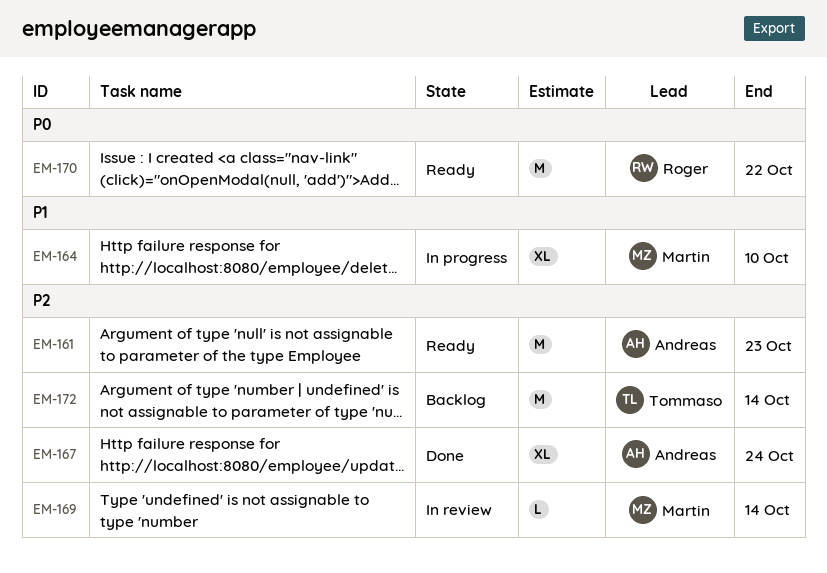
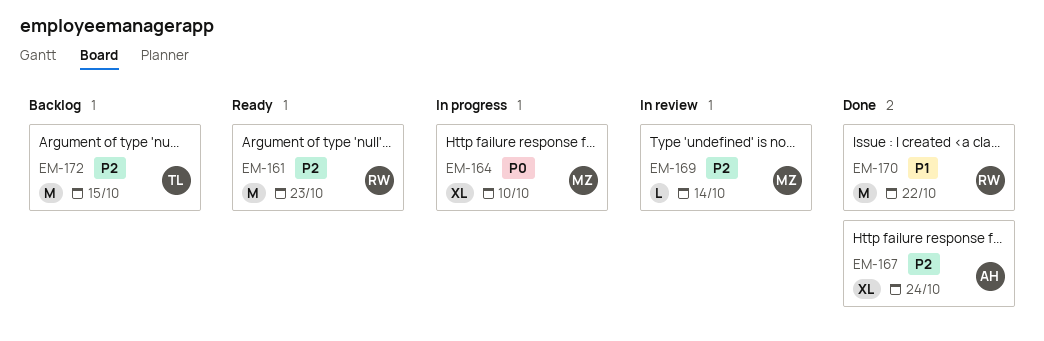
EM-161, owner: Andreas -> Roger
EM-164, priority: P1 -> P0
EM-170, status: Ready -> Done
EM-170, priority: P0 -> P1
EM-172, due: Oct 14 -> Oct 15

